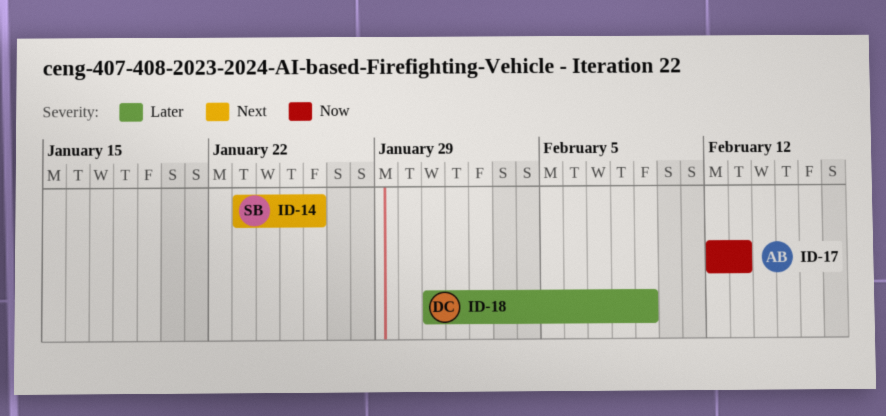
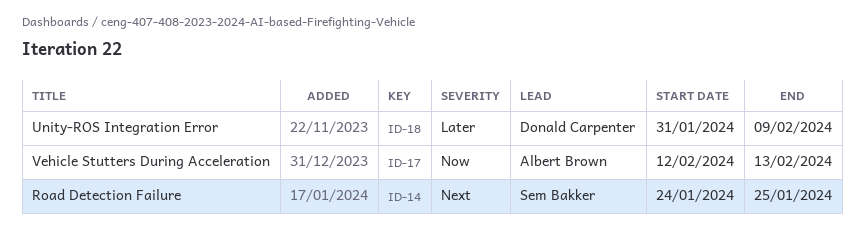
ID-14, start: Jan 23 -> Jan 24
ID-14, due: Jan 26 -> Jan 25

